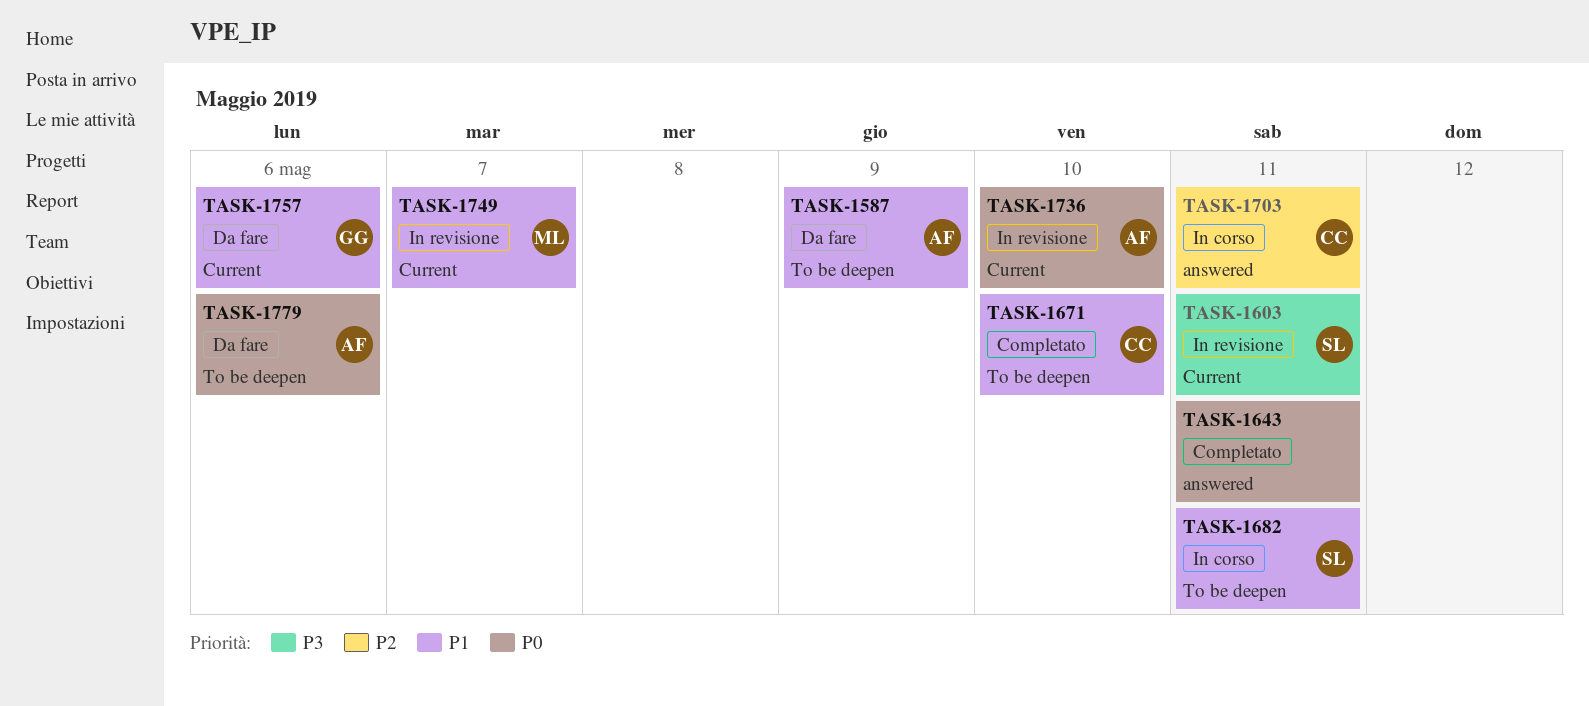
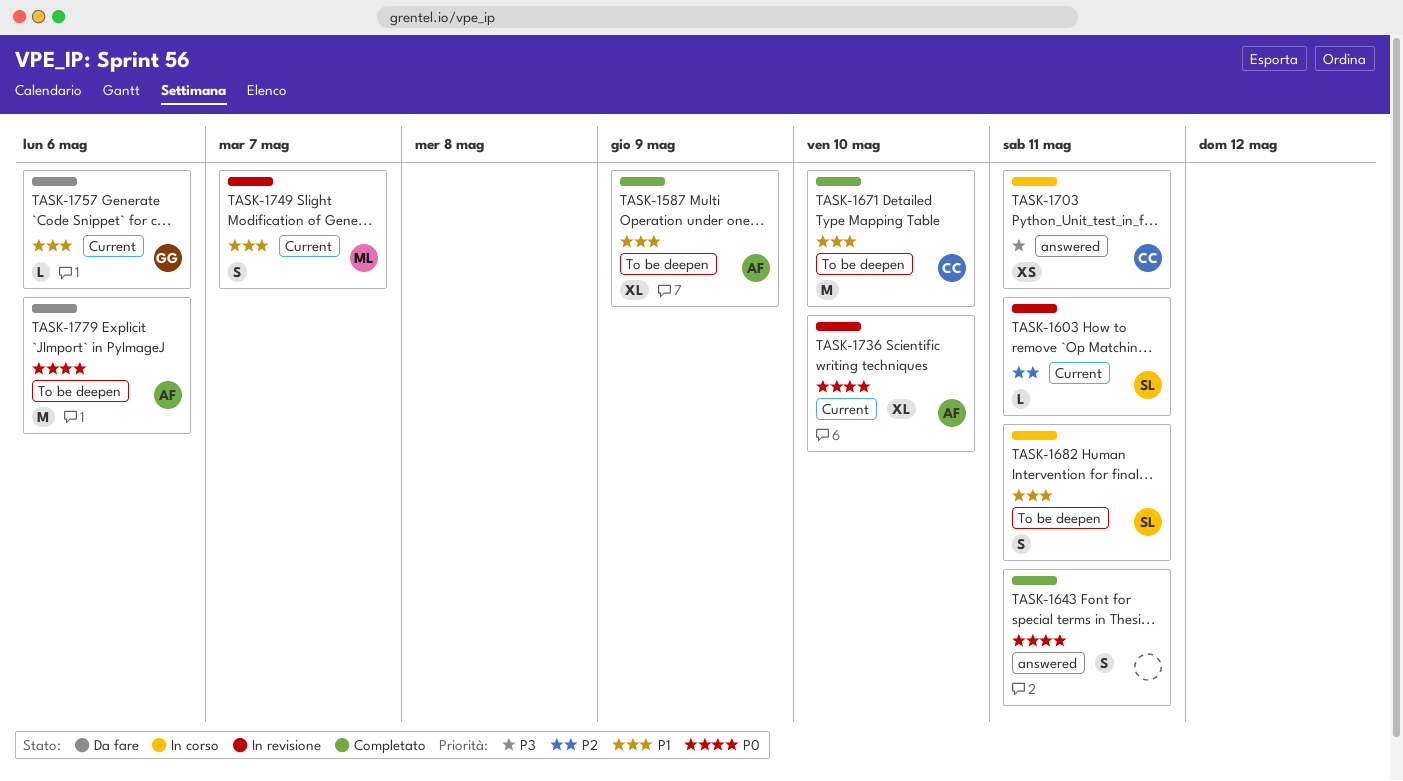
TASK-1587, status: Da fare -> Completato
TASK-1603, priority: P3 -> P2
TASK-1703, priority: P2 -> P3

